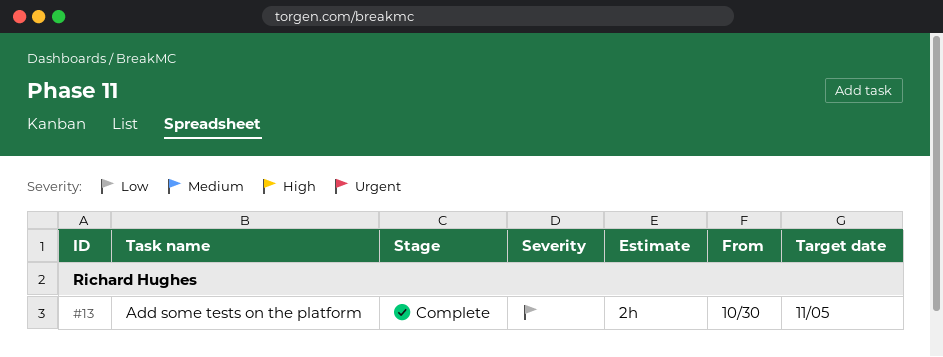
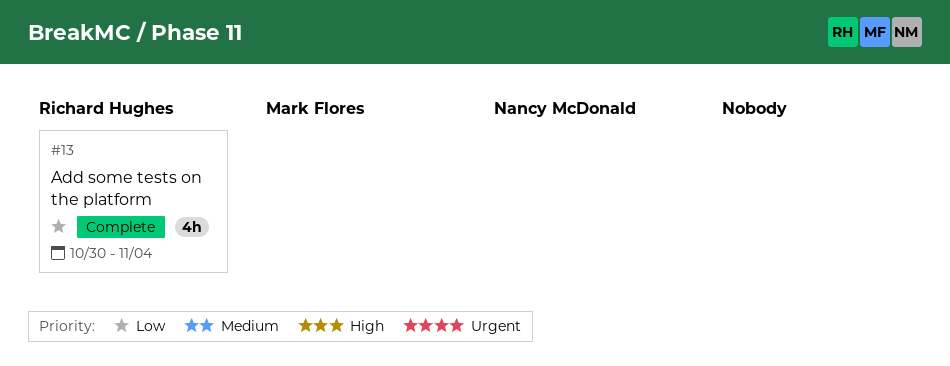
#13, estimate: 2h -> 4h
#13, due: Nov 5 -> Nov 4

